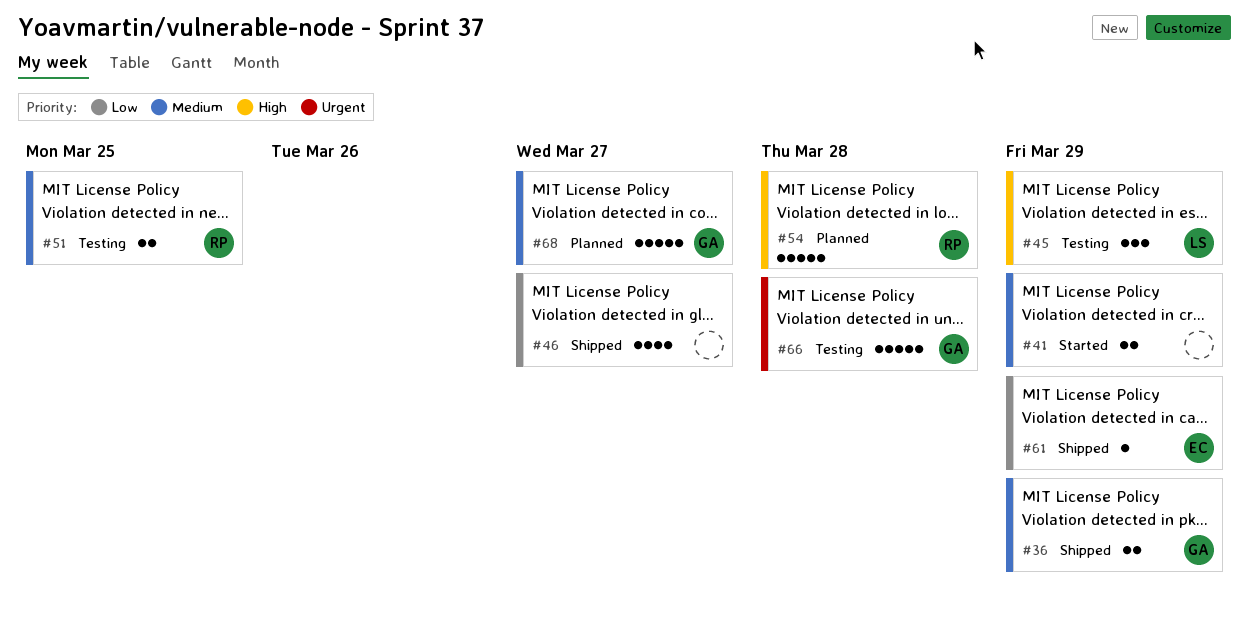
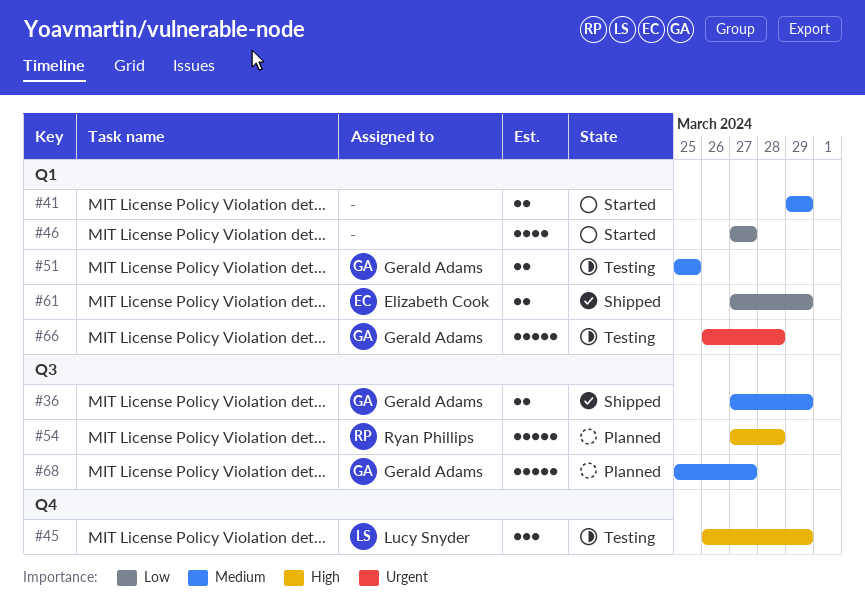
#46, status: Shipped -> Started
#51, owner: Ryan Phillips -> Gerald Adams
#61, estimate: 1 -> 2

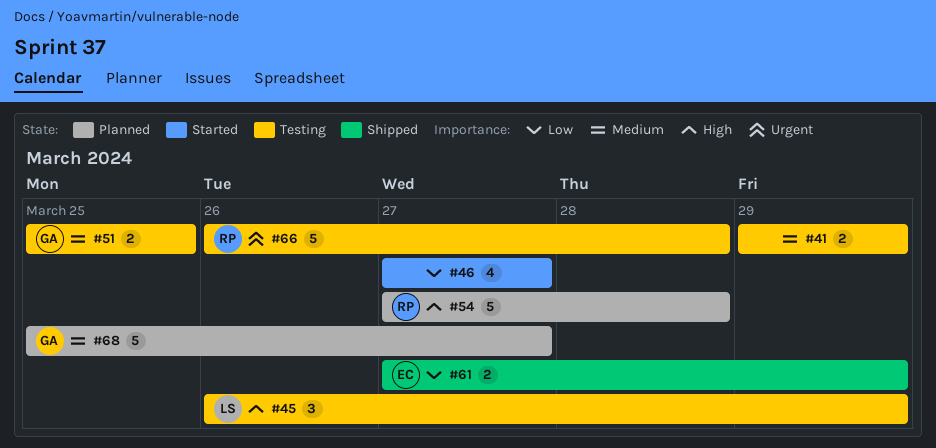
#36: present -> none
#41, status: Started -> Testing
#66, owner: Gerald Adams -> Ryan Phillips

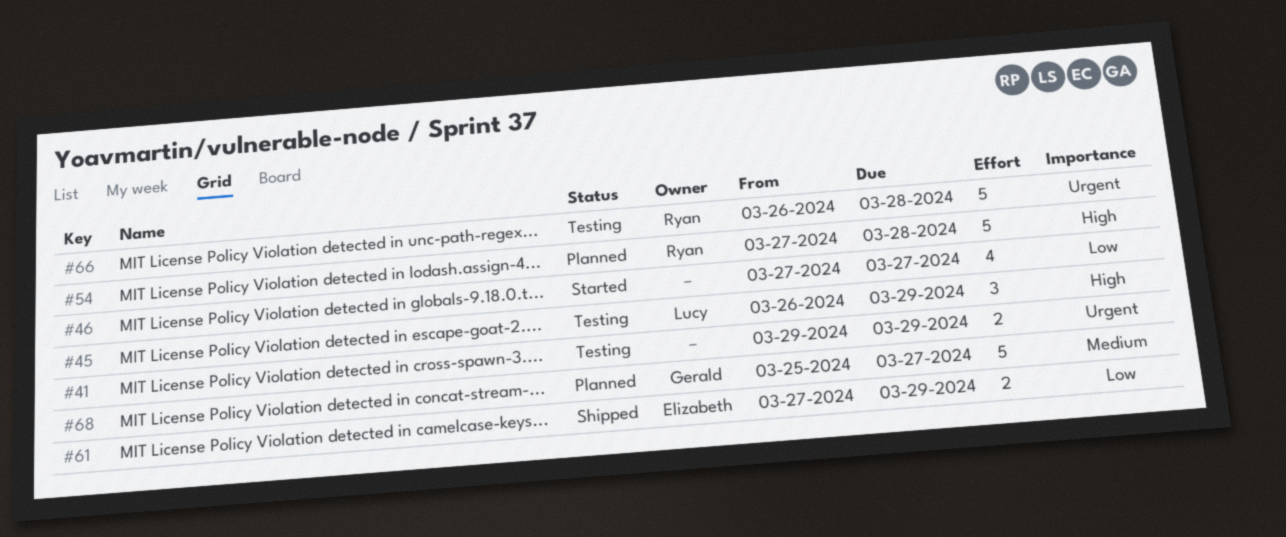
#41, priority: Medium -> Urgent
#51: present -> none

